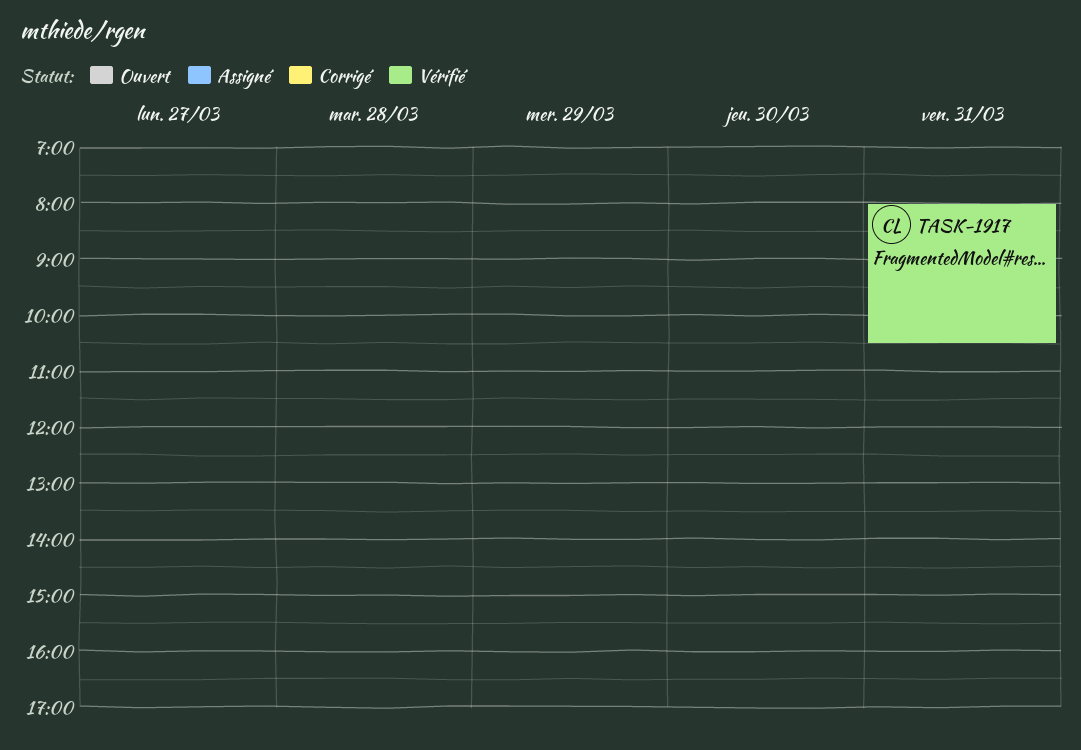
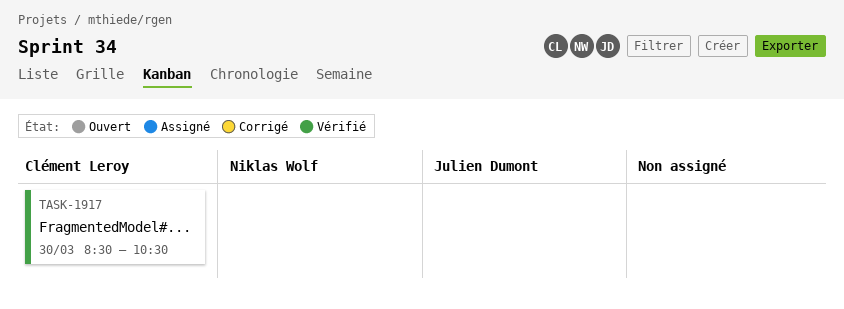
TASK-1917, day: Mar 31 -> Mar 30
TASK-1917, begins: 08:00 -> 08:30

